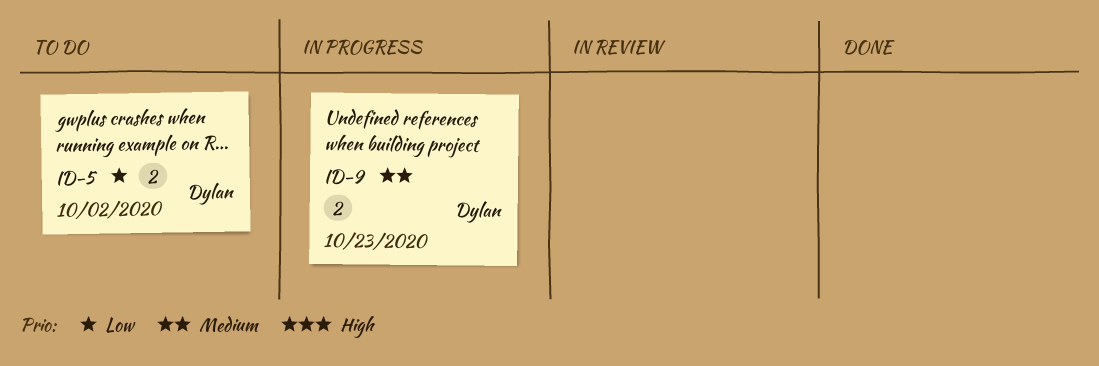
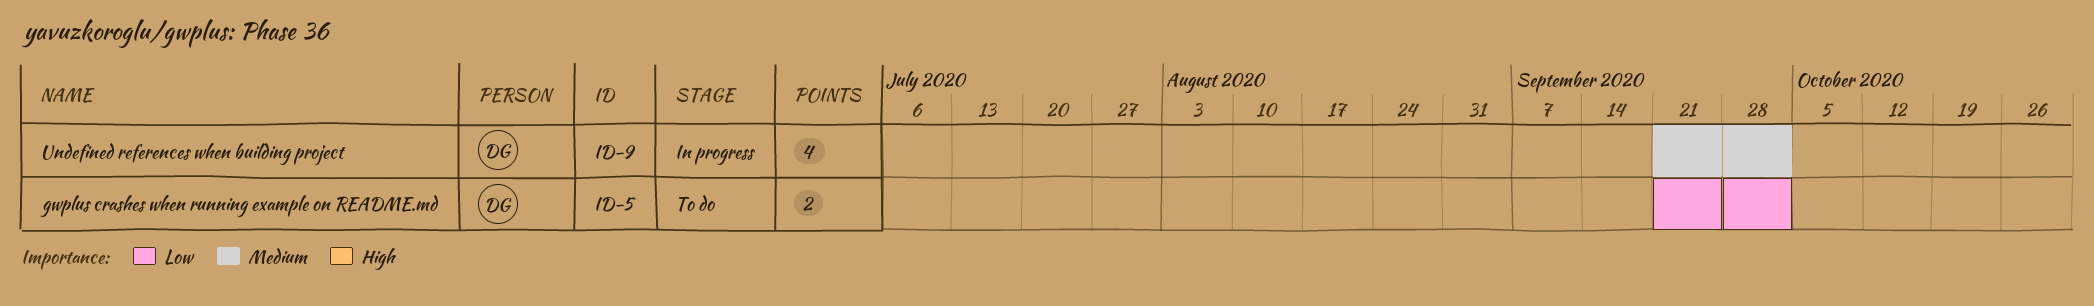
ID-9, estimate: 2 -> 4
ID-9, due: Oct 23 -> Oct 2

